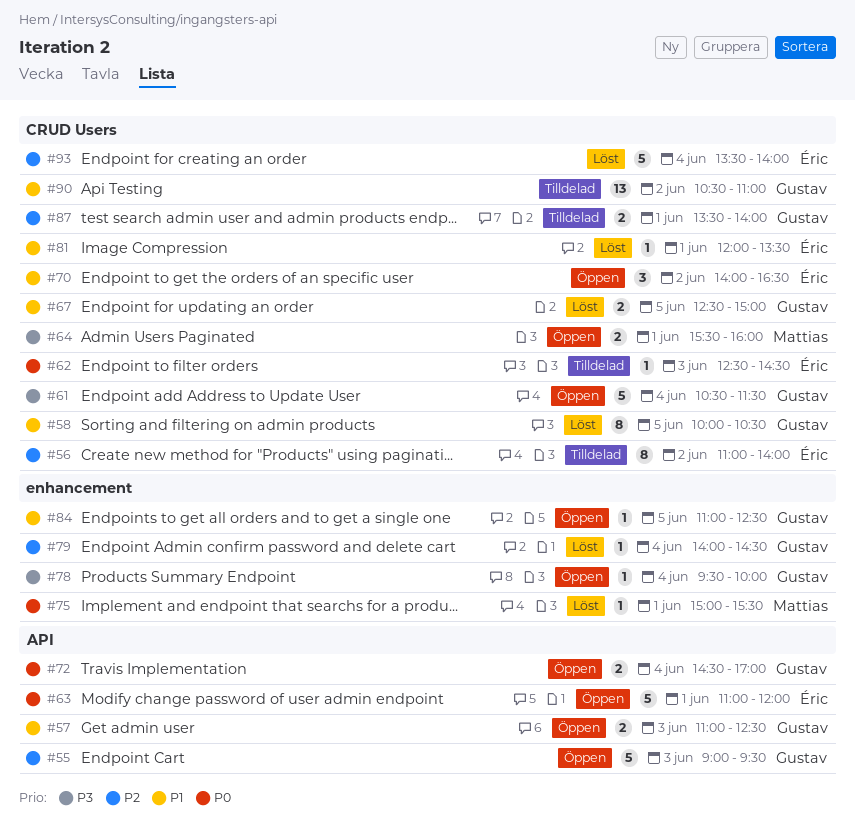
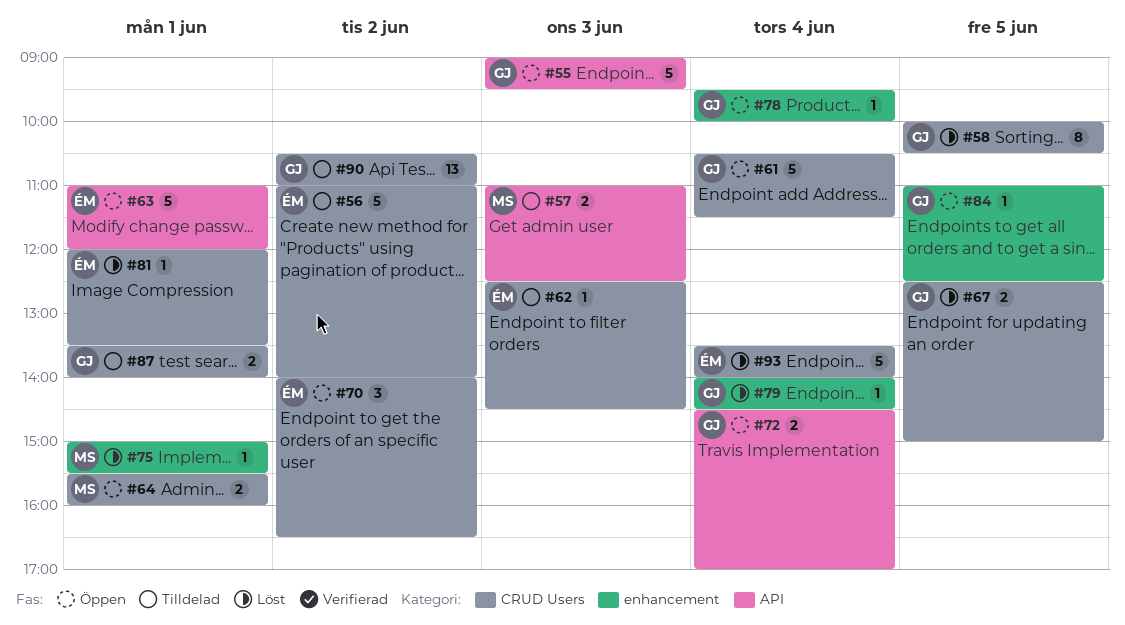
#56, estimate: 8 -> 5
#57, status: Öppen -> Tilldelad
#57, owner: Gustav -> Mattias

